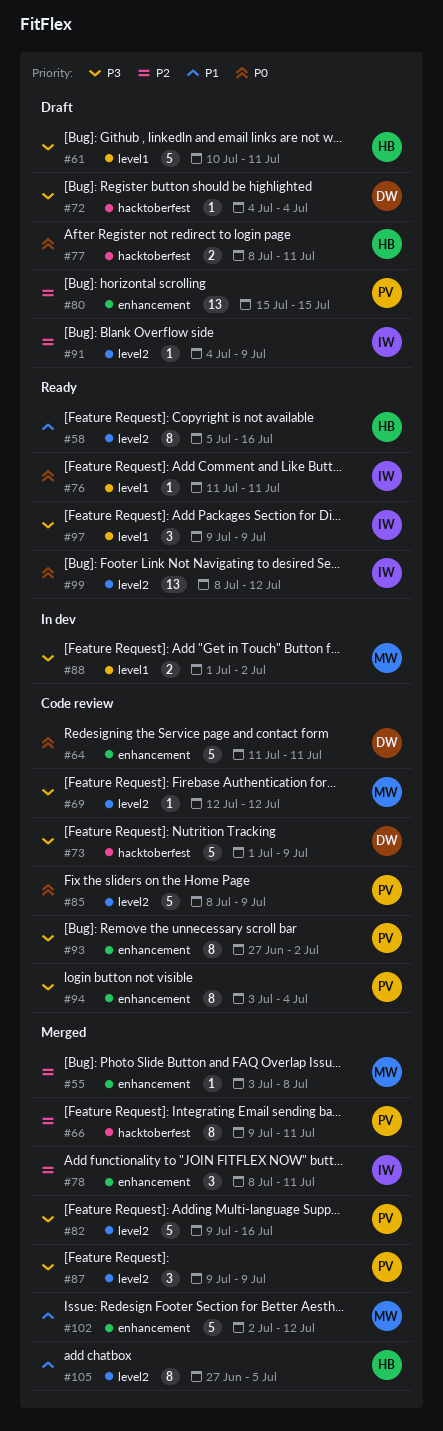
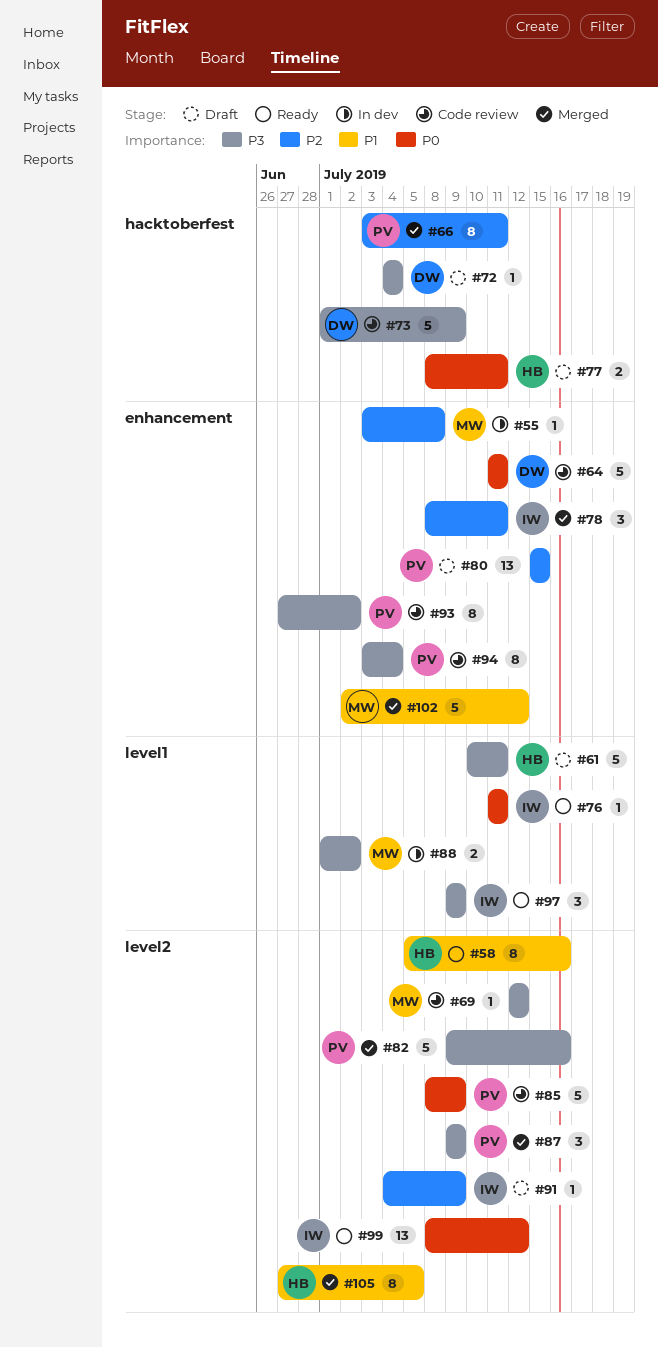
#55, status: Merged -> In dev
#66, start: Jul 9 -> Jul 3

